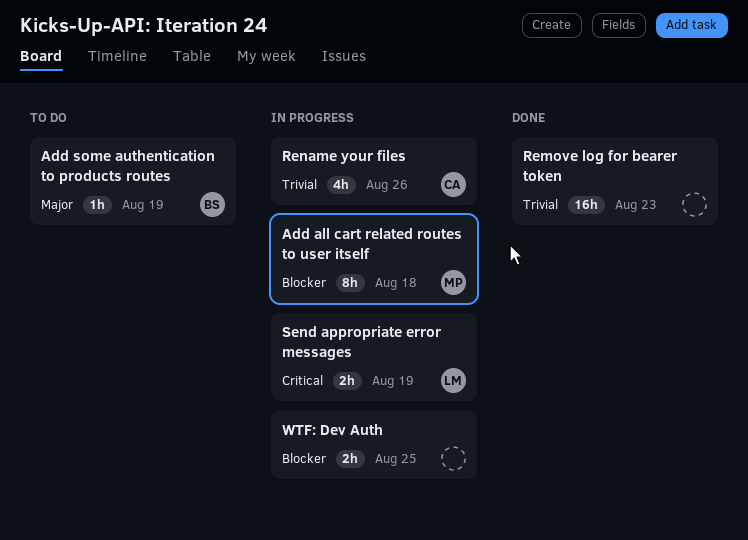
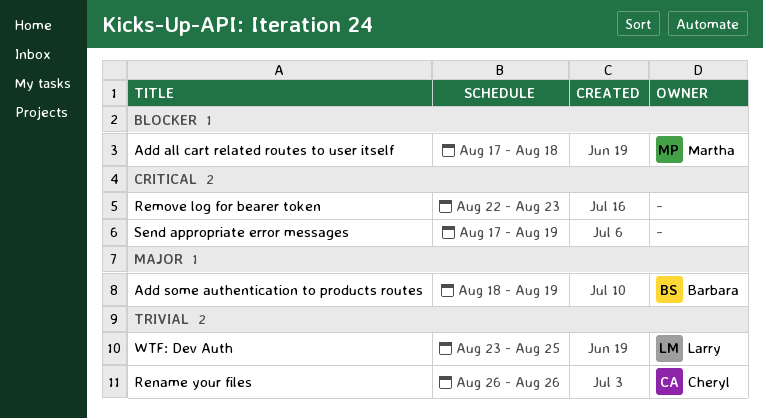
Remove log for bearer token, priority: Trivial -> Critical
Send appropriate error messages, owner: Larry -> none
WTF: Dev Auth, owner: none -> Larry
WTF: Dev Auth, priority: Blocker -> Trivial

